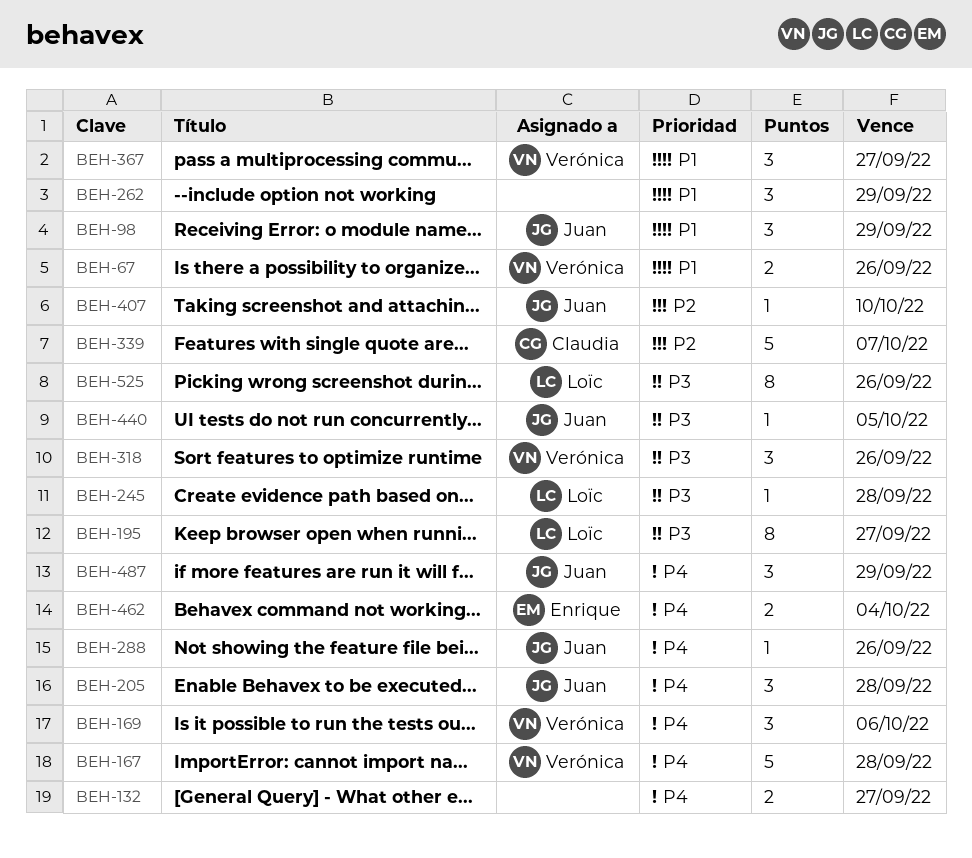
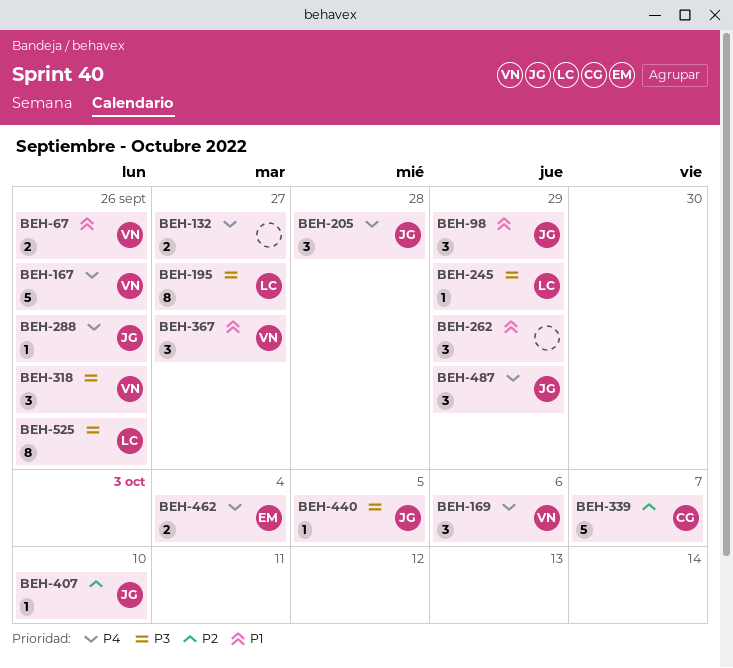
BEH-167, due: Sep 28 -> Sep 26
BEH-245, due: Sep 28 -> Sep 29

